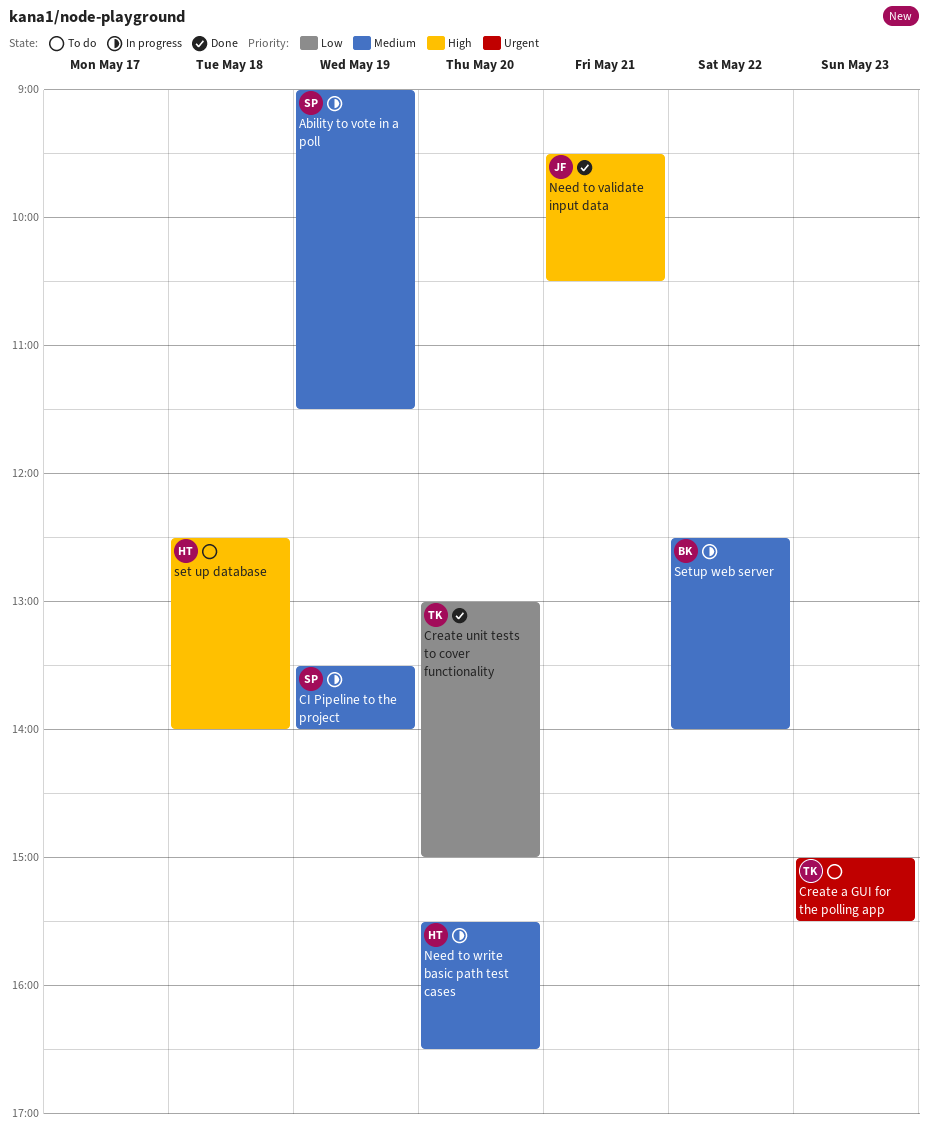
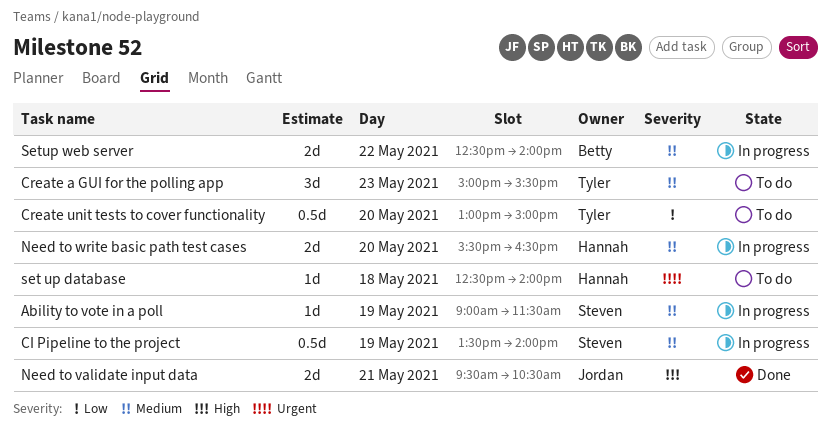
Create a GUI for the polling app, priority: Urgent -> Medium
Create unit tests to cover functionality, status: Done -> To do
set up database, priority: High -> Urgent

